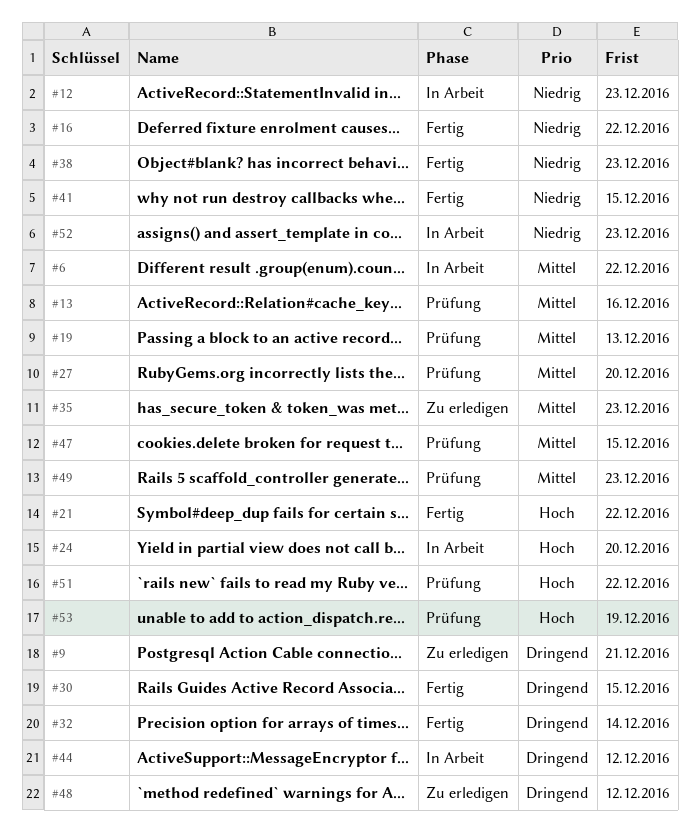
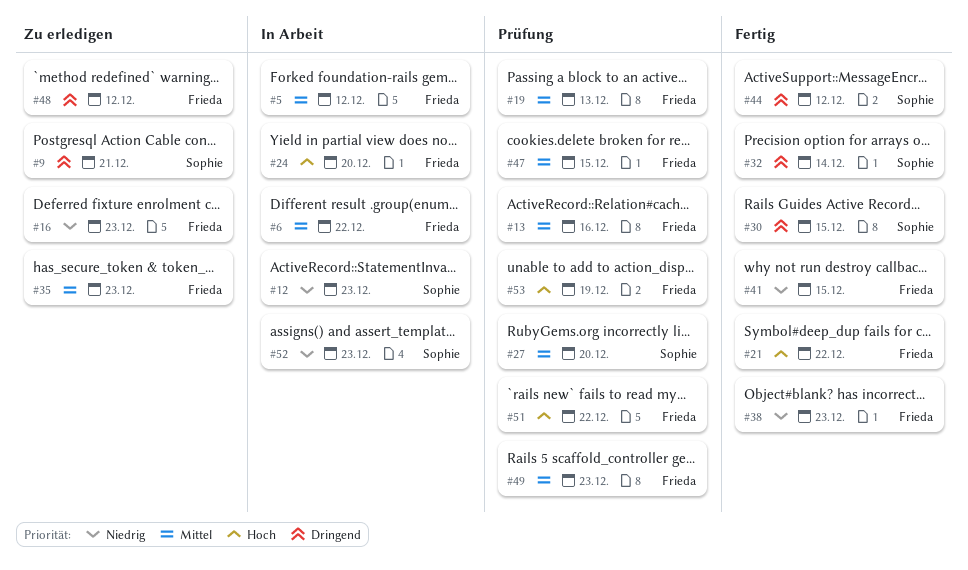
#5: none -> present
#16, status: Fertig -> Zu erledigen
#16, due: Dec 22 -> Dec 23
#44, status: In Arbeit -> Fertig

